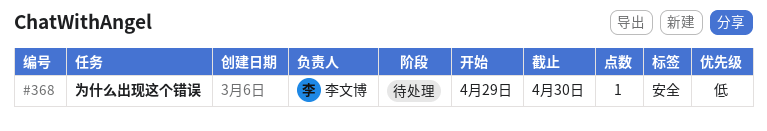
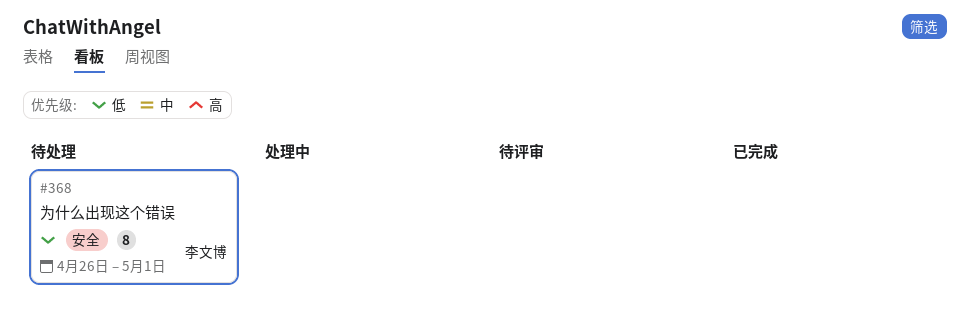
#368, estimate: 1 -> 8
#368, start: Apr 29 -> Apr 26
#368, due: Apr 30 -> May 1

